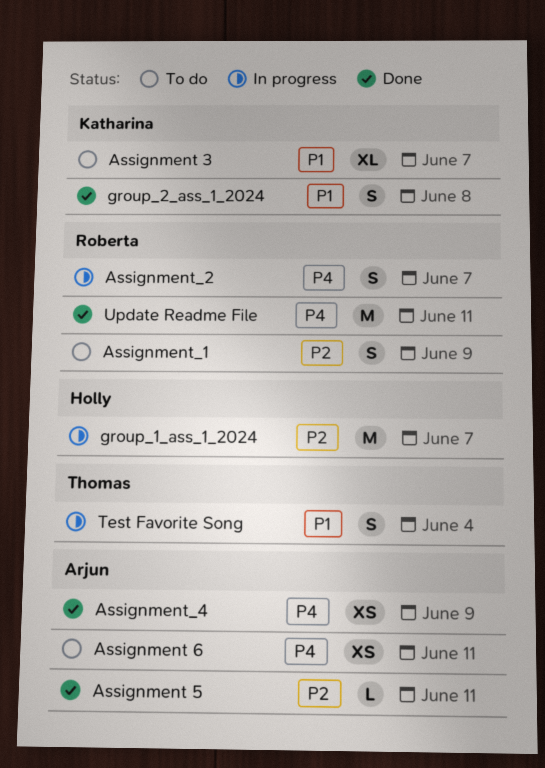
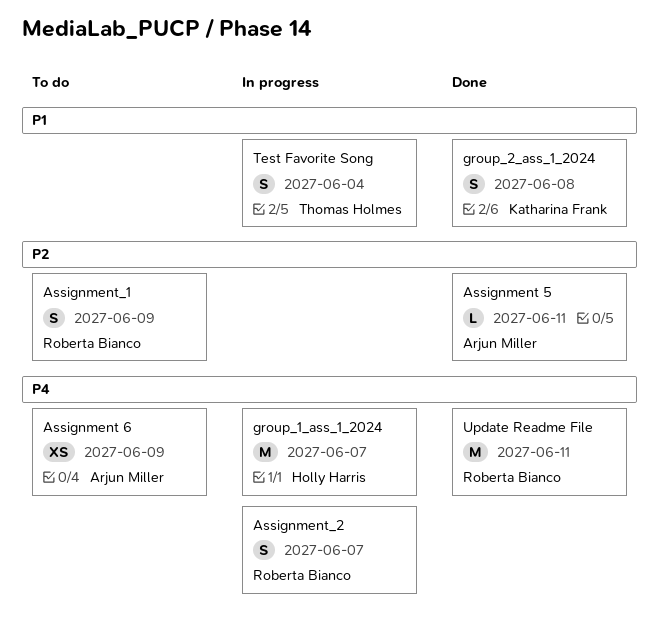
Assignment 3: present -> none
Assignment 6, due: Jun 11 -> Jun 9
Assignment_4: present -> none
group_1_ass_1_2024, priority: P2 -> P4

